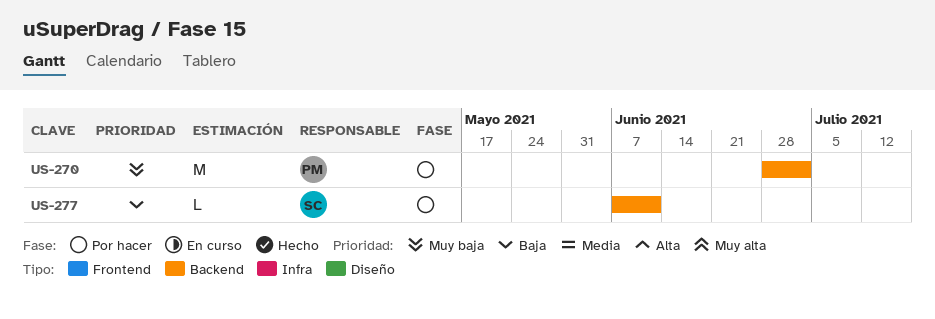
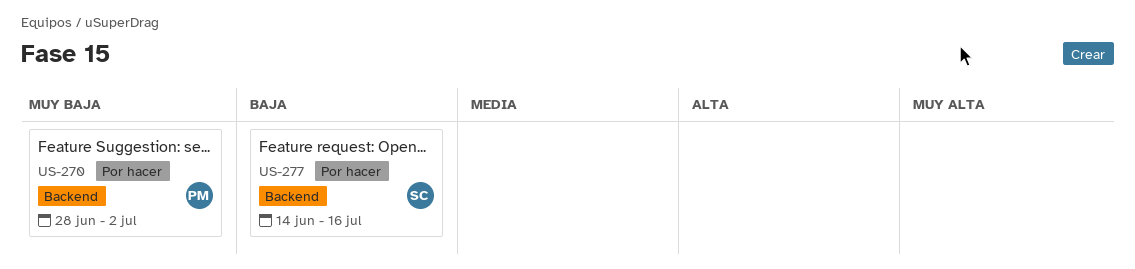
US-277, start: Jun 7 -> Jun 14
US-277, due: Jun 11 -> Jul 16

